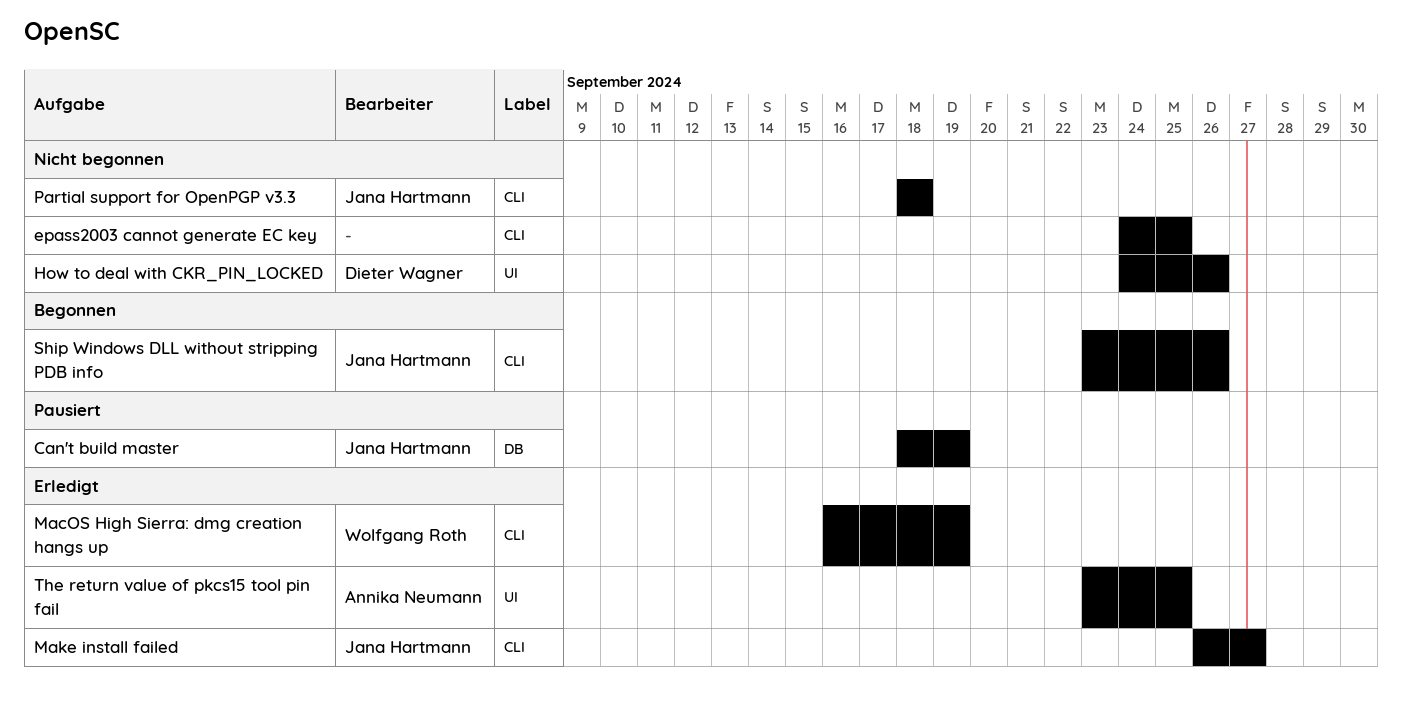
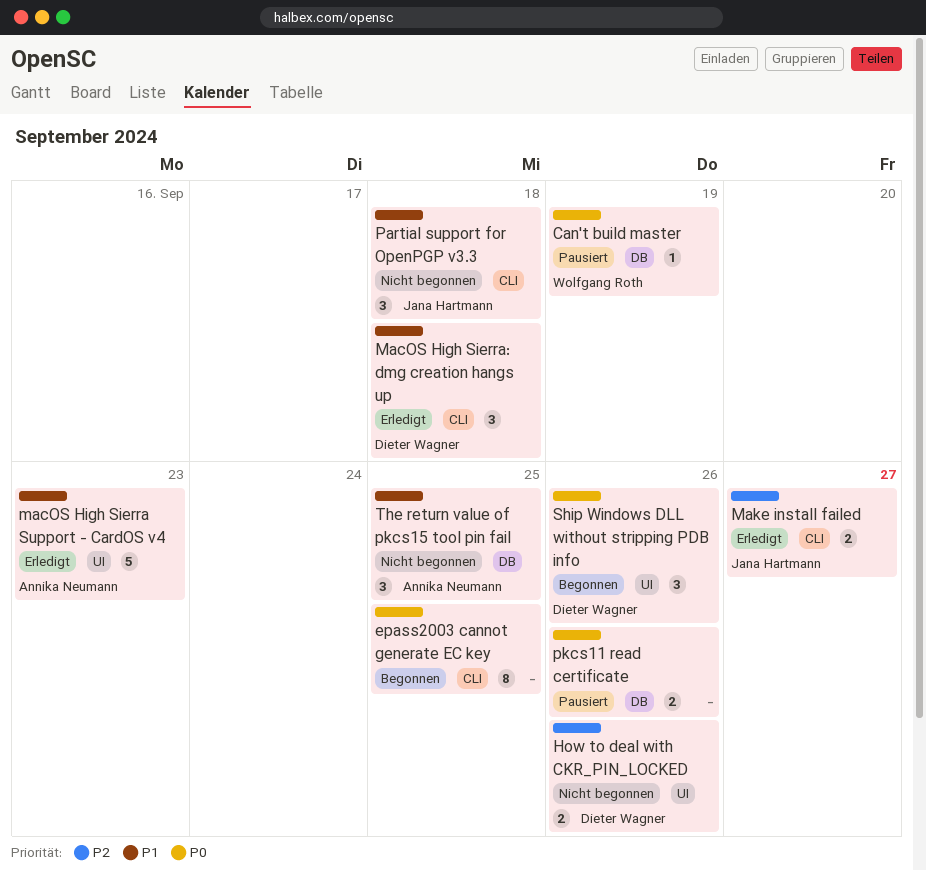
Can't build master, owner: Jana Hartmann -> Wolfgang Roth
epass2003 cannot generate EC key, status: Nicht begonnen -> Begonnen
macOS High Sierra Support - CardOS v4: none -> present
MacOS High Sierra: dmg creation hangs up, owner: Wolfgang Roth -> Dieter Wagner
MacOS High Sierra: dmg creation hangs up, due: Sep 19 -> Sep 18
pkcs11 read certificate: none -> present
Ship Windows DLL without stripping PDB info, owner: Jana Hartmann -> Dieter Wagner
Ship Windows DLL without stripping PDB info, label: CLI -> UI
The return value of pkcs15 tool pin fail, status: Erledigt -> Nicht begonnen
The return value of pkcs15 tool pin fail, label: UI -> DB

